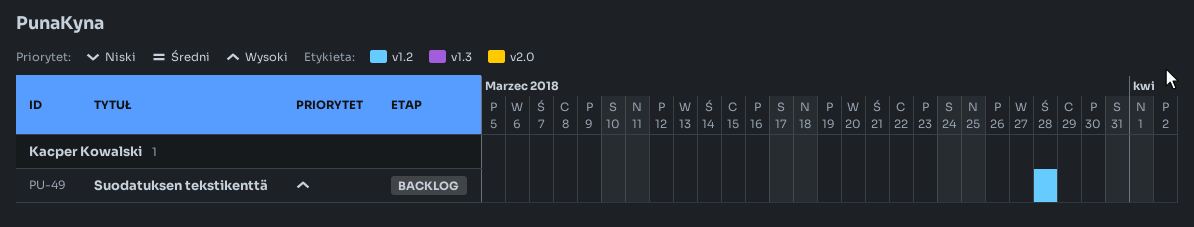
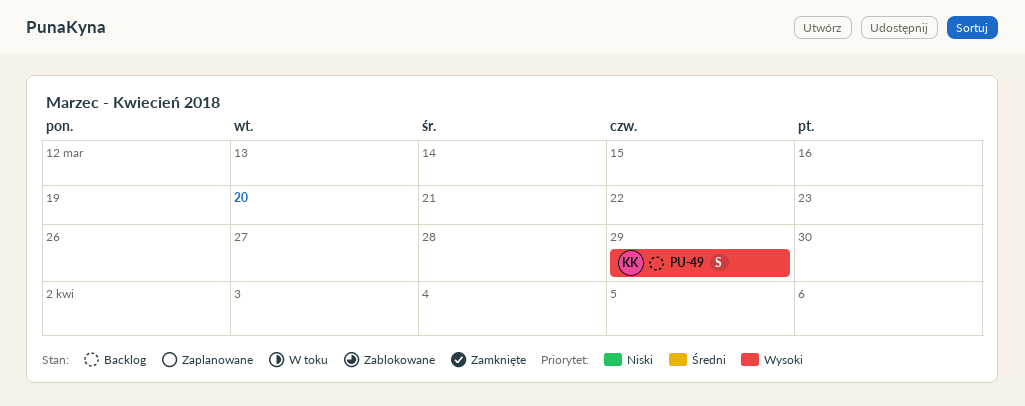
PU-49, start: Mar 28 -> Mar 29
PU-49, due: Mar 28 -> Mar 29

